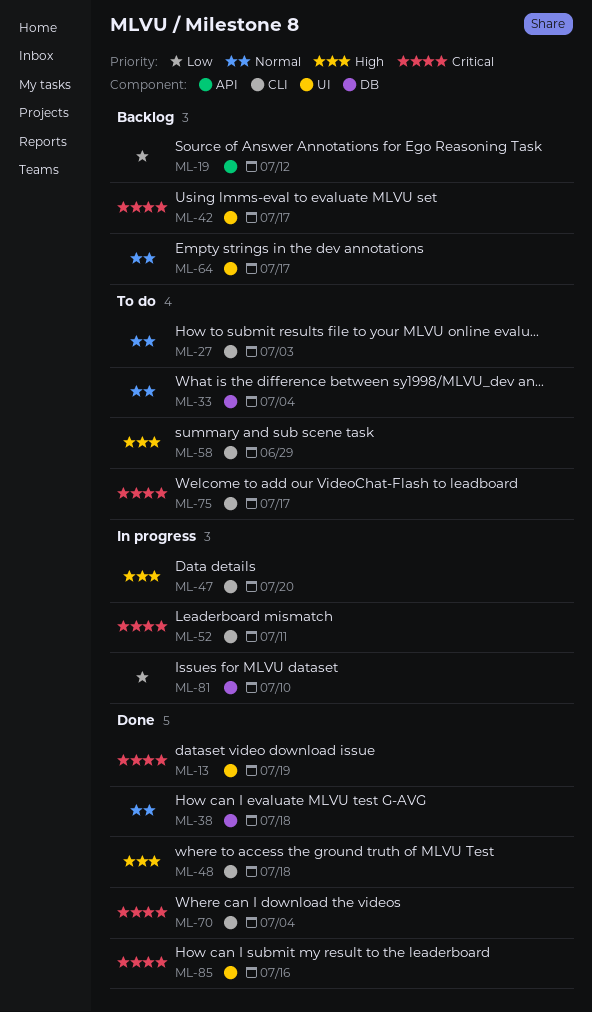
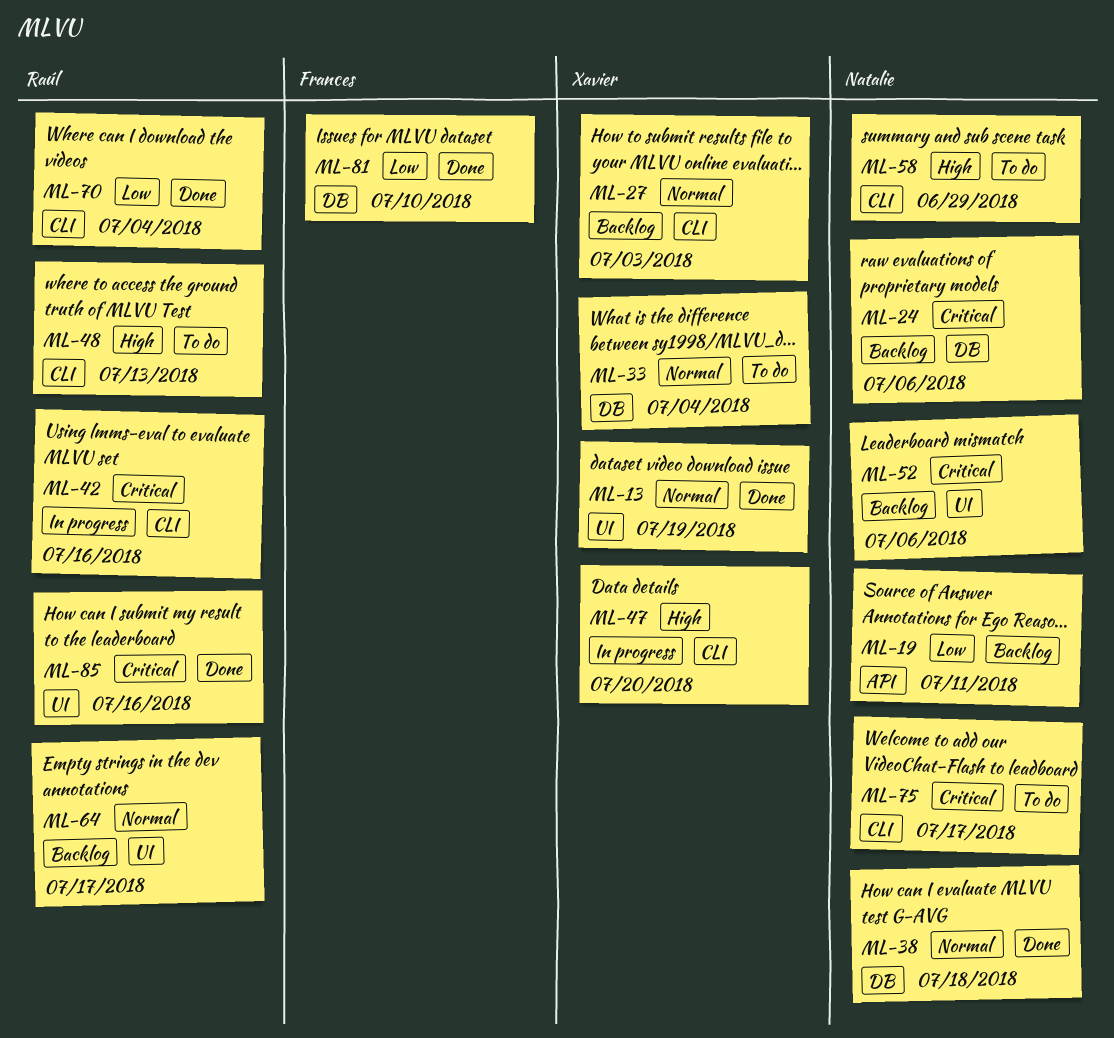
ML-13, priority: Critical -> Normal
ML-19, due: Jul 12 -> Jul 11
ML-24: none -> present
ML-27, status: To do -> Backlog
ML-42, status: Backlog -> In progress
ML-42, label: UI -> CLI
ML-42, due: Jul 17 -> Jul 16
ML-48, status: Done -> To do
ML-48, due: Jul 18 -> Jul 13
ML-52, status: In progress -> Backlog
ML-52, label: CLI -> UI
ML-52, due: Jul 11 -> Jul 6
ML-70, priority: Critical -> Low
ML-81, status: In progress -> Done

